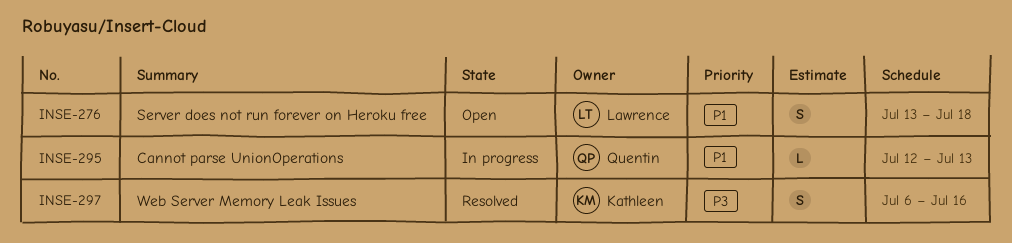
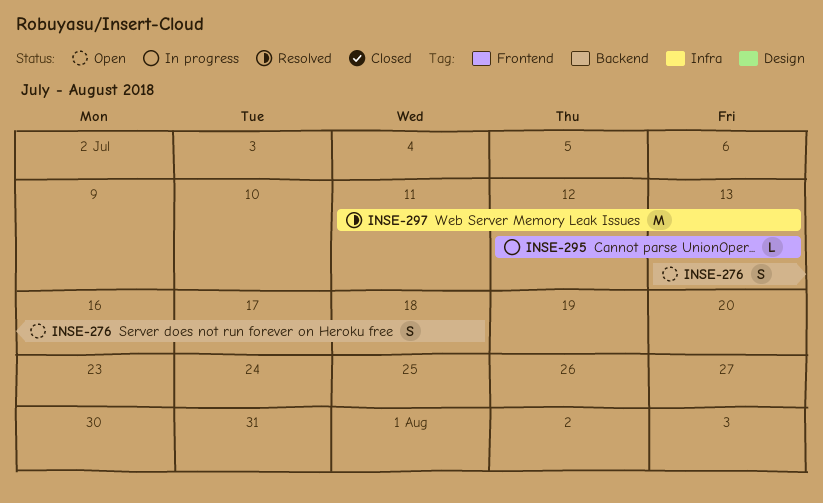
INSE-297, estimate: S -> M
INSE-297, start: Jul 6 -> Jul 11
INSE-297, due: Jul 16 -> Jul 13

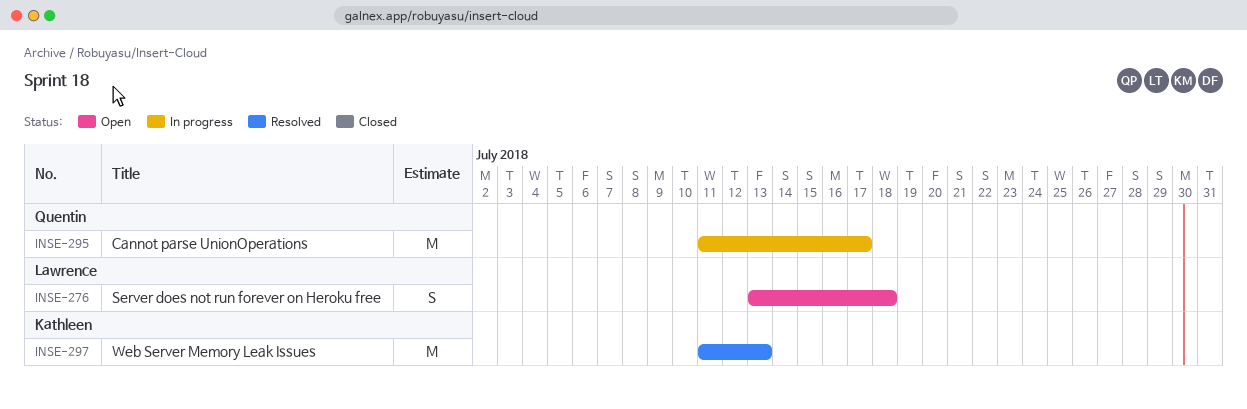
INSE-295, estimate: L -> M
INSE-295, start: Jul 12 -> Jul 11
INSE-295, due: Jul 13 -> Jul 17

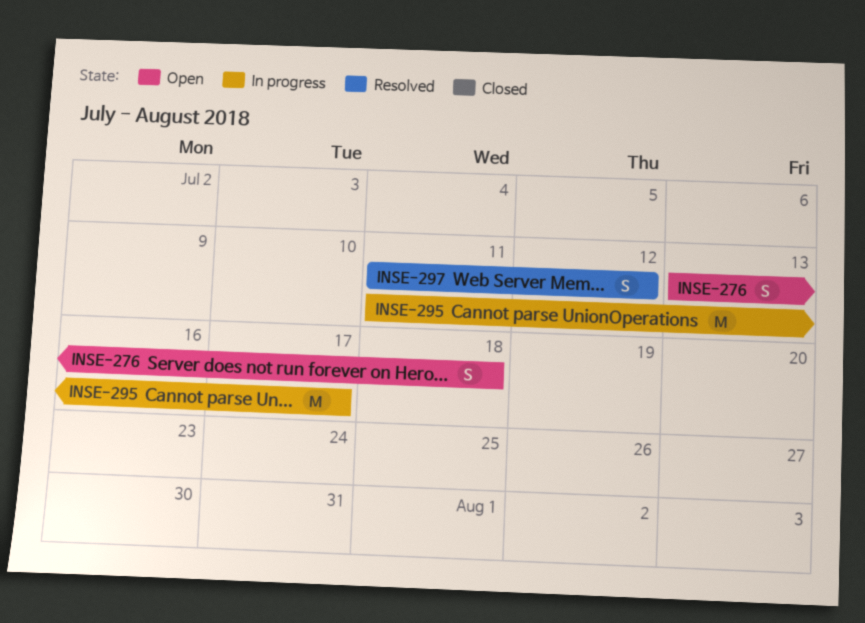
INSE-297, estimate: M -> S
INSE-297, due: Jul 13 -> Jul 12

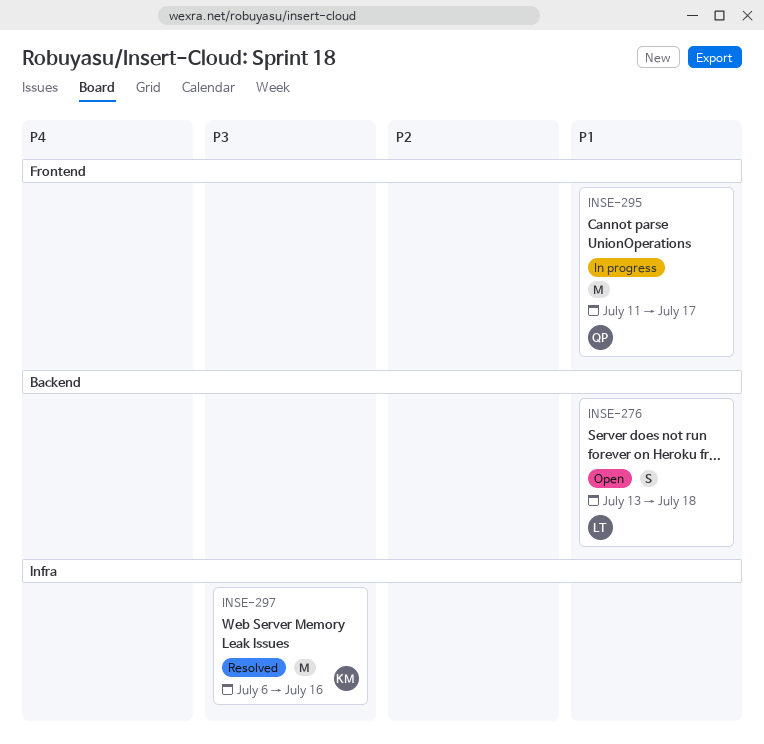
INSE-297, estimate: S -> M
INSE-297, start: Jul 11 -> Jul 6
INSE-297, due: Jul 12 -> Jul 16

